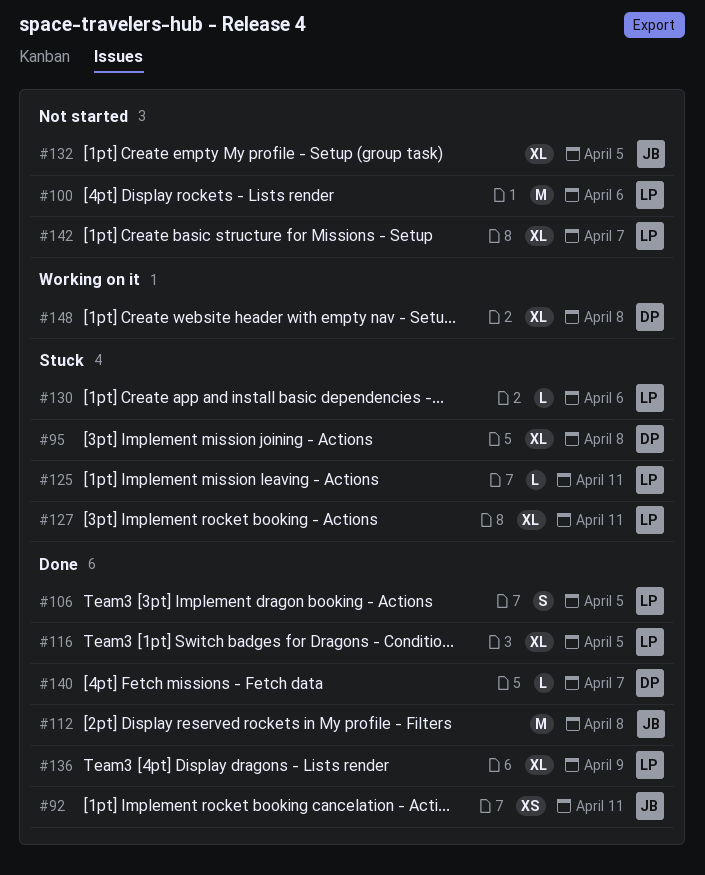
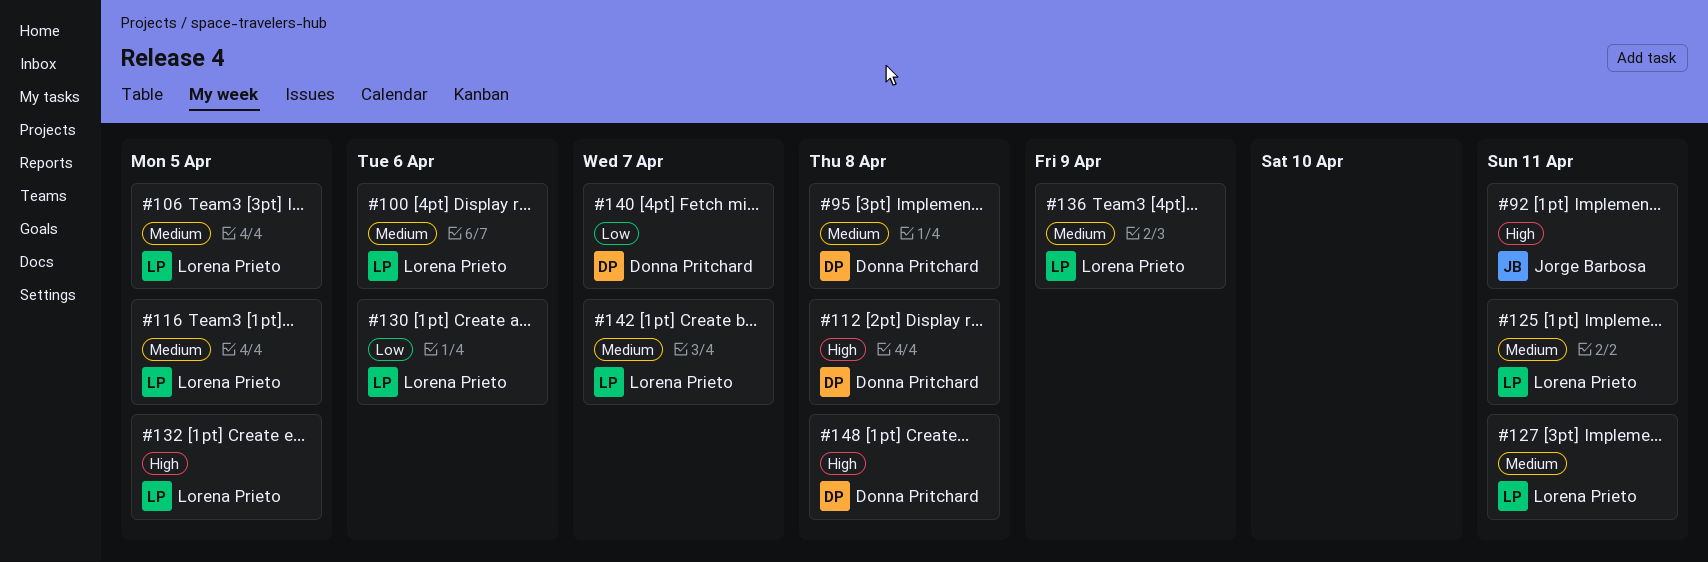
#112, owner: Jorge Barbosa -> Donna Pritchard
#132, owner: Jorge Barbosa -> Lorena Prieto

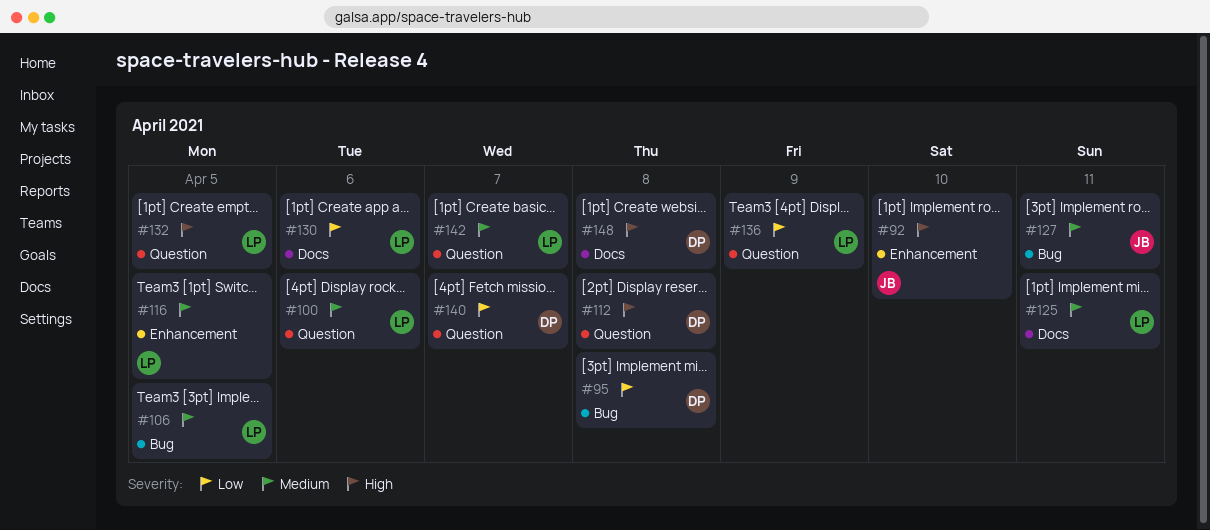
#92, due: Apr 11 -> Apr 10
#95, priority: Medium -> Low
#127, owner: Lorena Prieto -> Jorge Barbosa
#136, priority: Medium -> Low

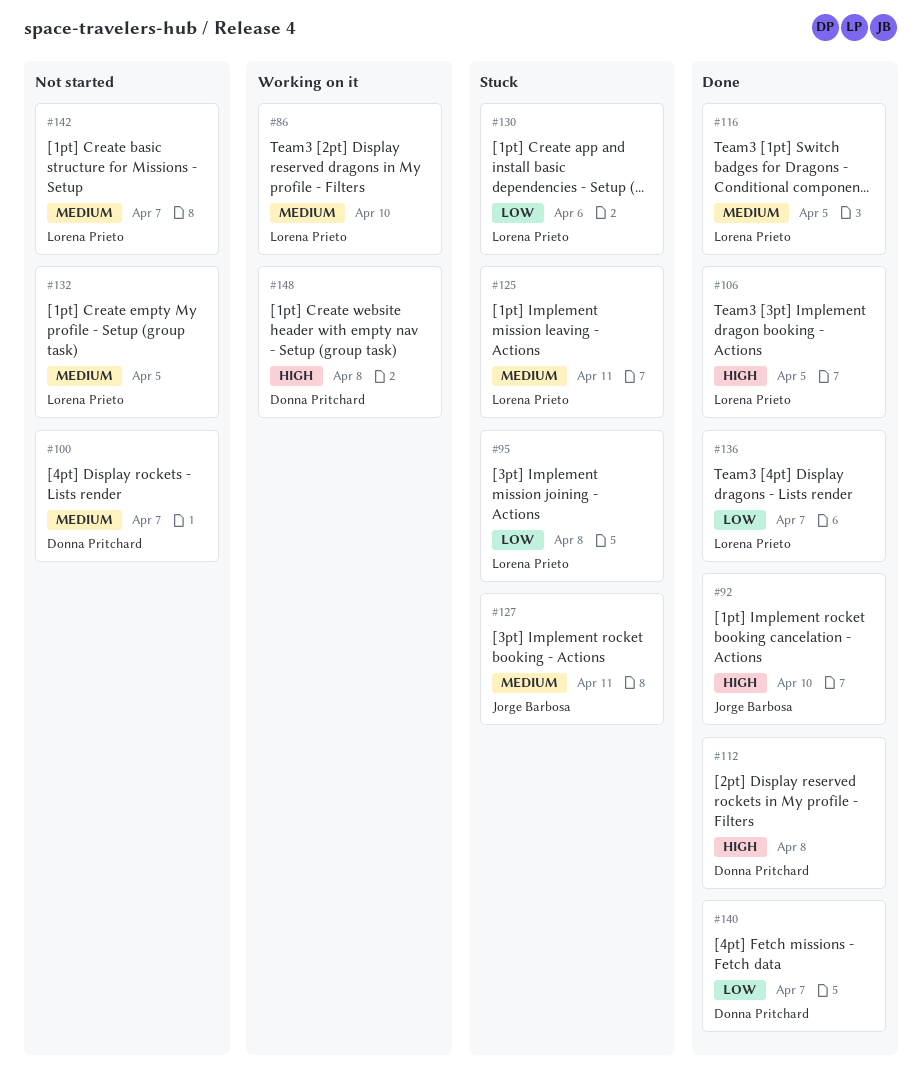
#86: none -> present
#95, owner: Donna Pritchard -> Lorena Prieto
#100, owner: Lorena Prieto -> Donna Pritchard
#100, due: Apr 6 -> Apr 7
#106, priority: Medium -> High
#132, priority: High -> Medium
#136, due: Apr 9 -> Apr 7

